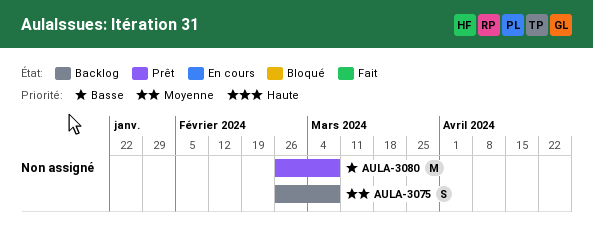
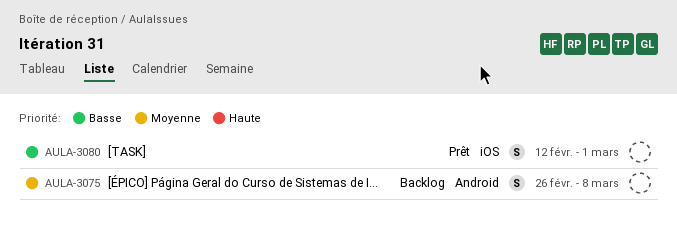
AULA-3080, estimate: M -> S
AULA-3080, start: Feb 26 -> Feb 12
AULA-3080, due: Mar 8 -> Mar 1

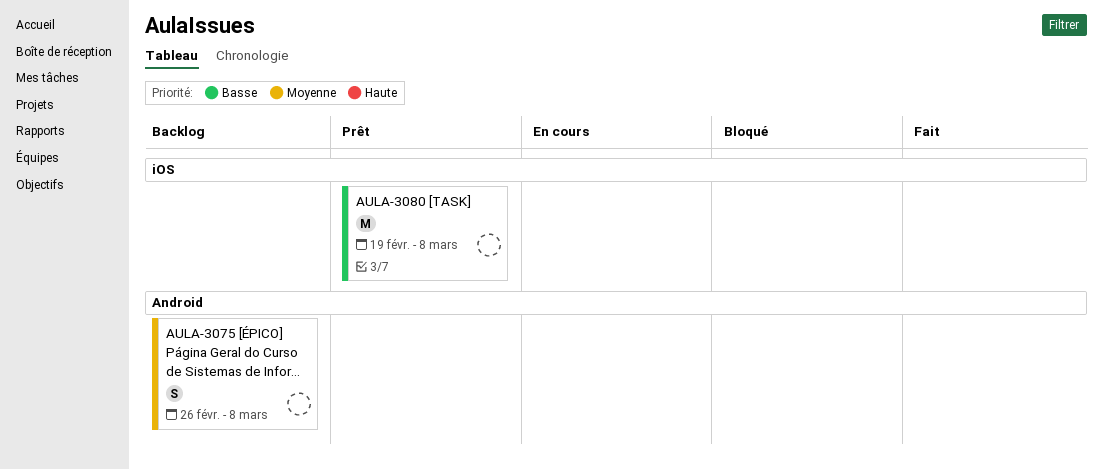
AULA-3080, estimate: S -> M
AULA-3080, start: Feb 12 -> Feb 19
AULA-3080, due: Mar 1 -> Mar 8

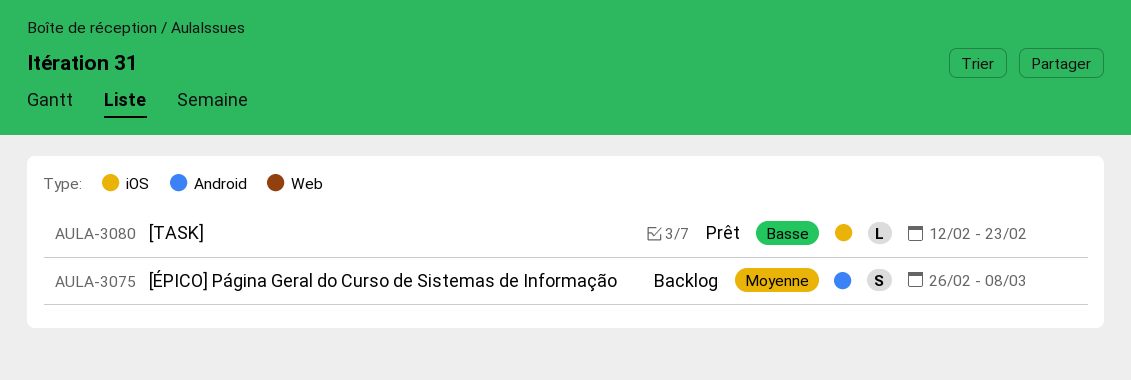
AULA-3080, estimate: M -> L
AULA-3080, start: Feb 19 -> Feb 12
AULA-3080, due: Mar 8 -> Feb 23

